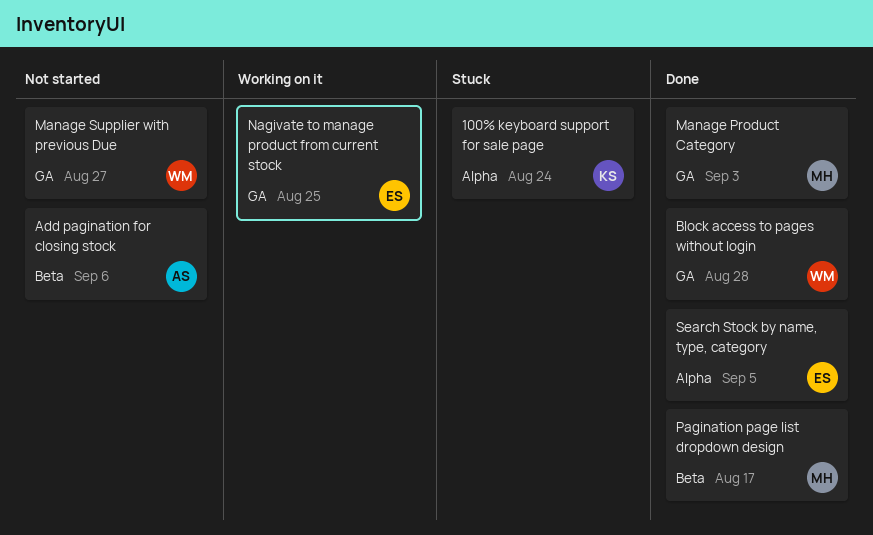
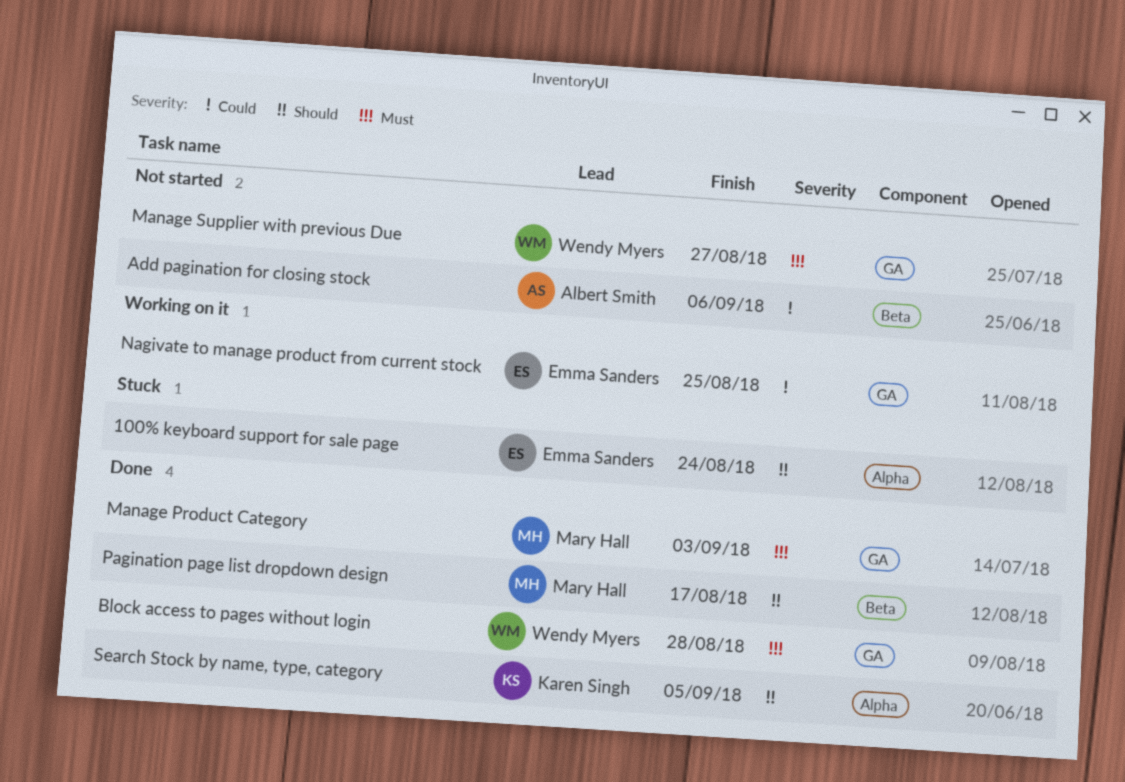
100% keyboard support for sale page, owner: Karen Singh -> Emma Sanders
Search Stock by name, type, category, owner: Emma Sanders -> Karen Singh

